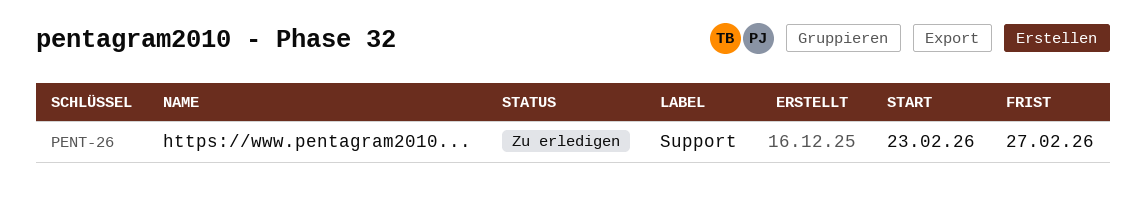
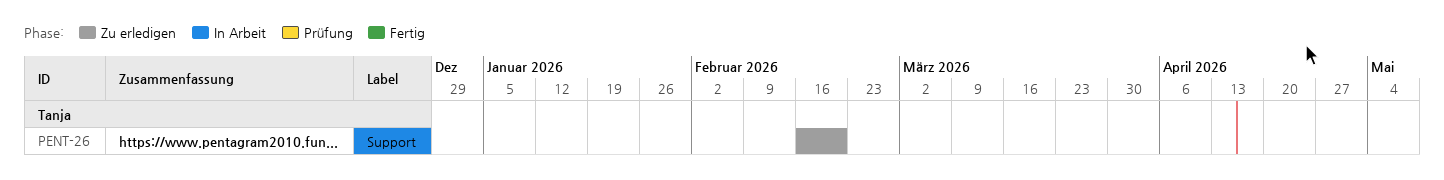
PENT-26, start: Feb 23 -> Feb 16
PENT-26, due: Feb 27 -> Feb 20

